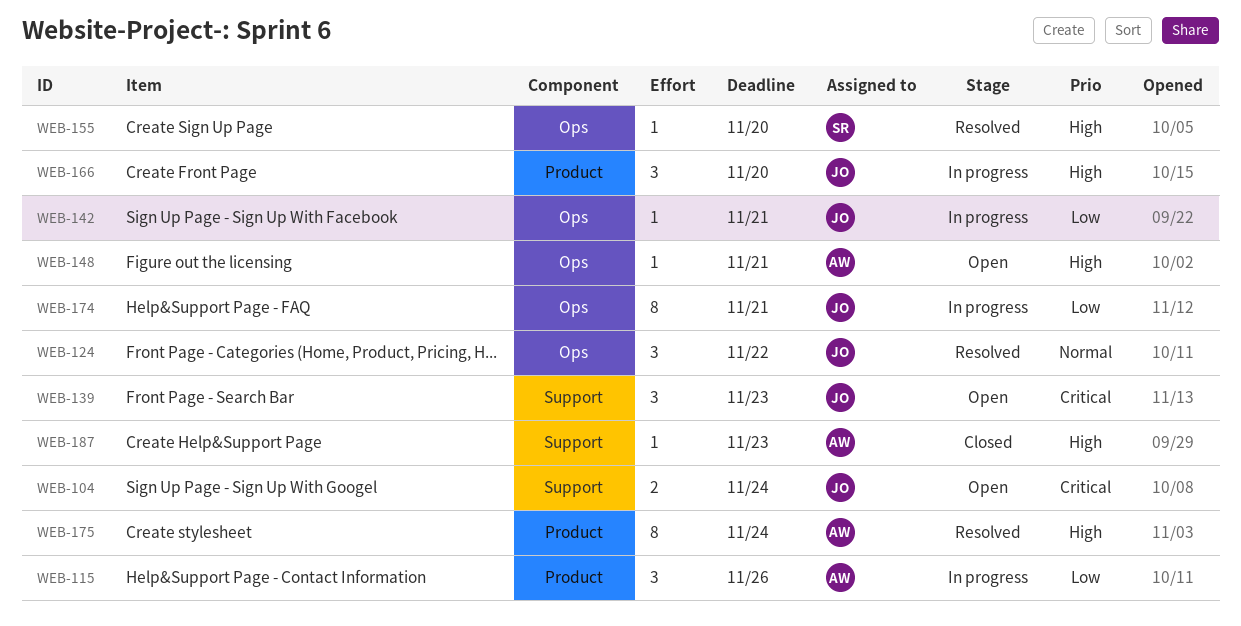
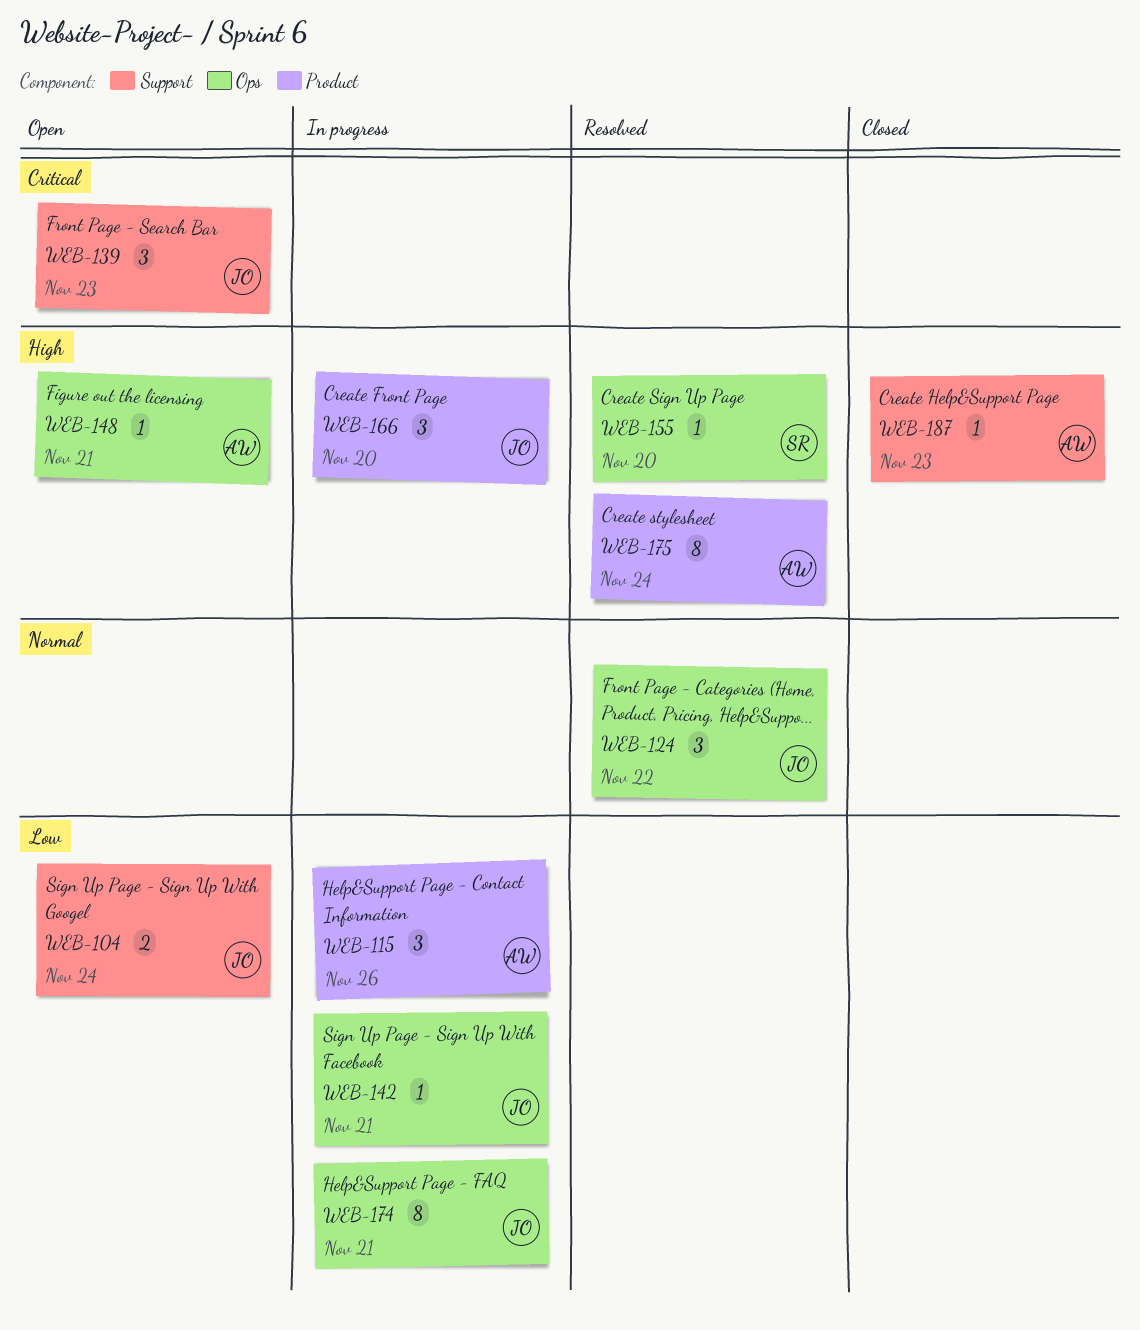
WEB-104, priority: Critical -> Low

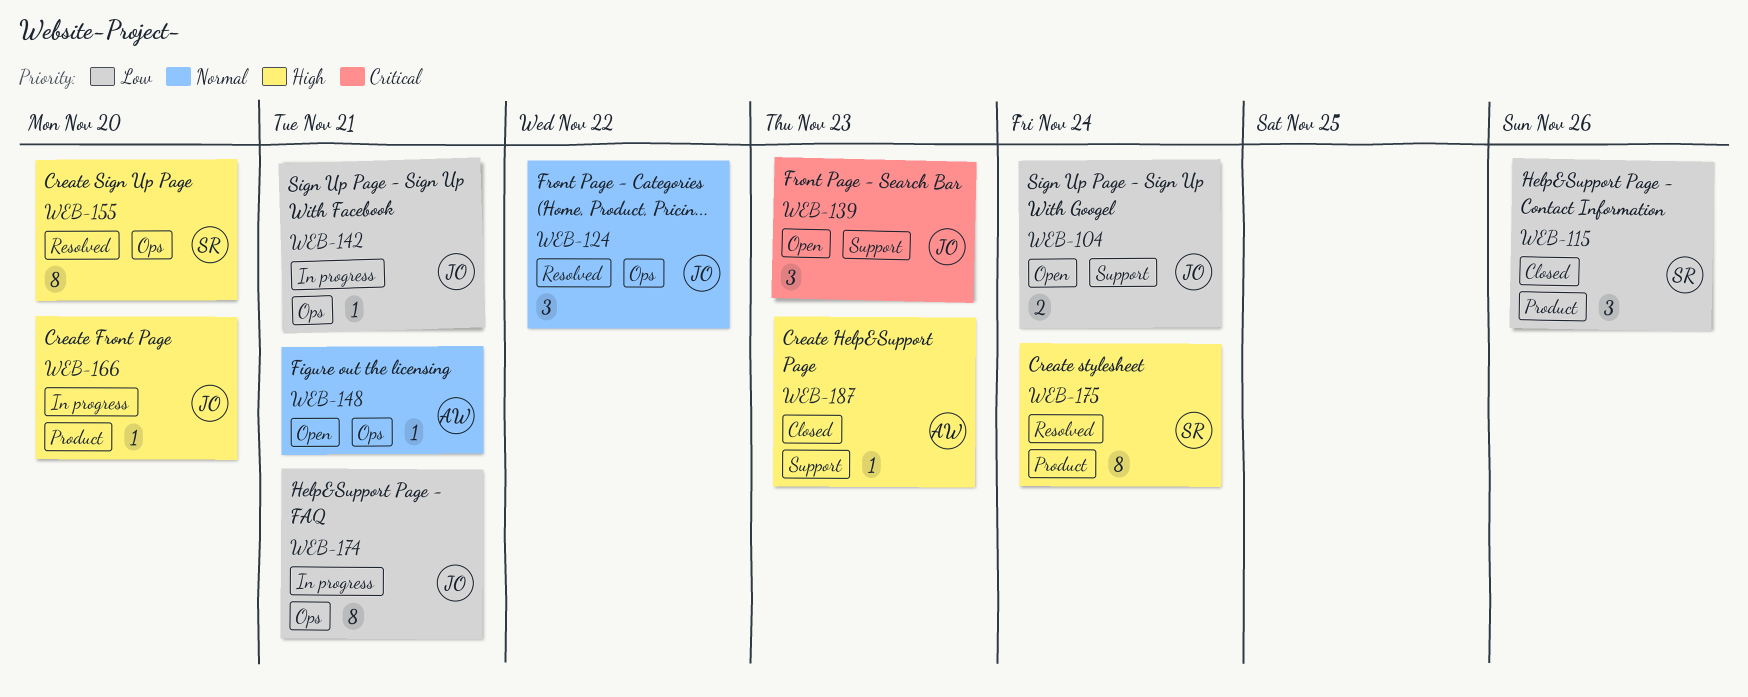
WEB-115, status: In progress -> Closed
WEB-115, owner: AW -> SR
WEB-148, priority: High -> Normal
WEB-155, estimate: 1 -> 8
WEB-166, estimate: 3 -> 1
WEB-175, owner: AW -> SR

